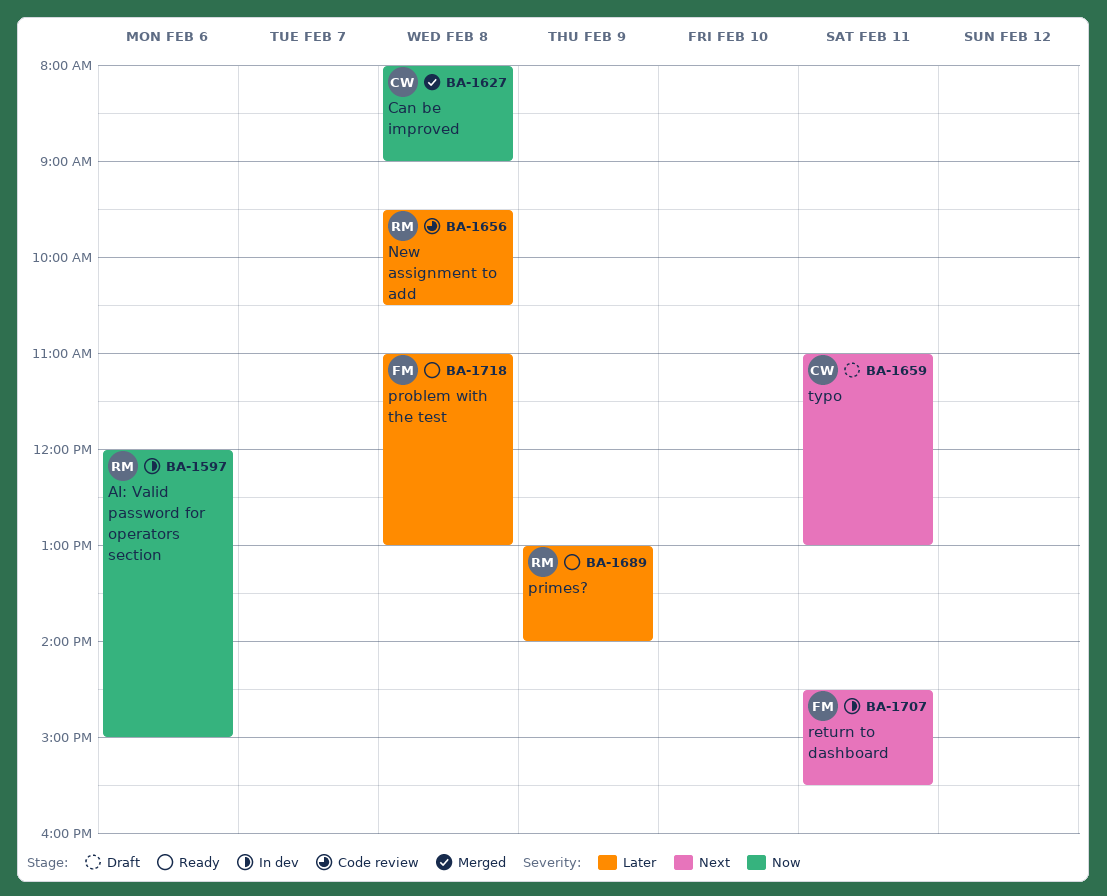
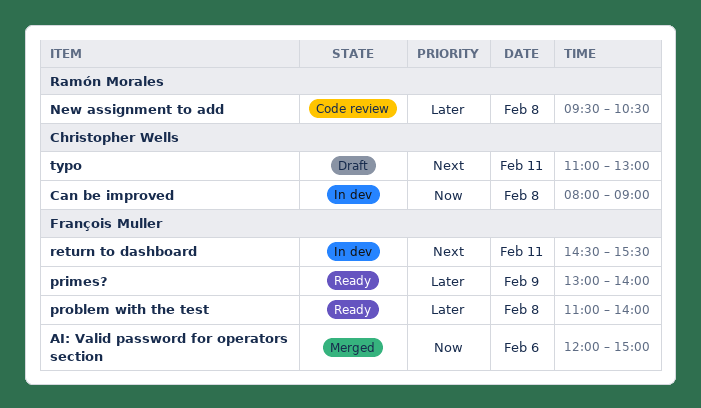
AI: Valid password for operators section, status: In dev -> Merged
AI: Valid password for operators section, owner: Ramón Morales -> François Muller
Can be improved, status: Merged -> In dev
primes?, owner: Ramón Morales -> François Muller
problem with the test, ends: 13:00 -> 14:00

